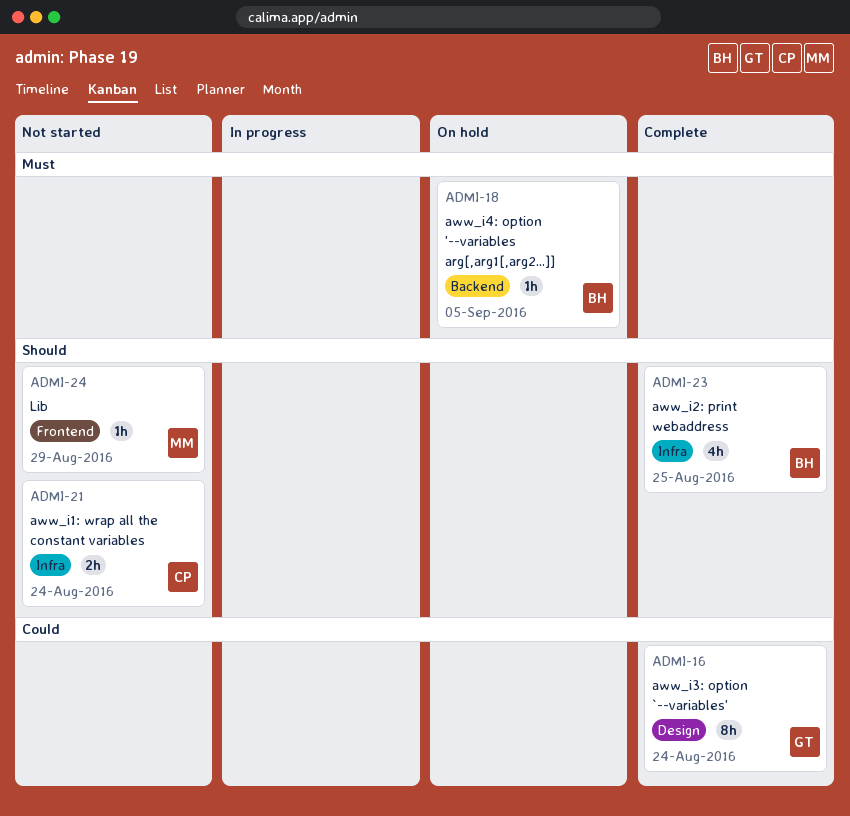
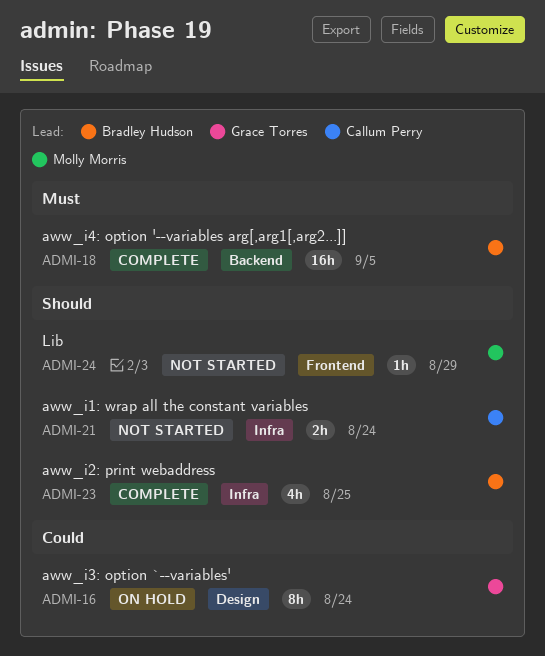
ADMI-16, status: Complete -> On hold
ADMI-18, status: On hold -> Complete
ADMI-18, estimate: 1h -> 16h

